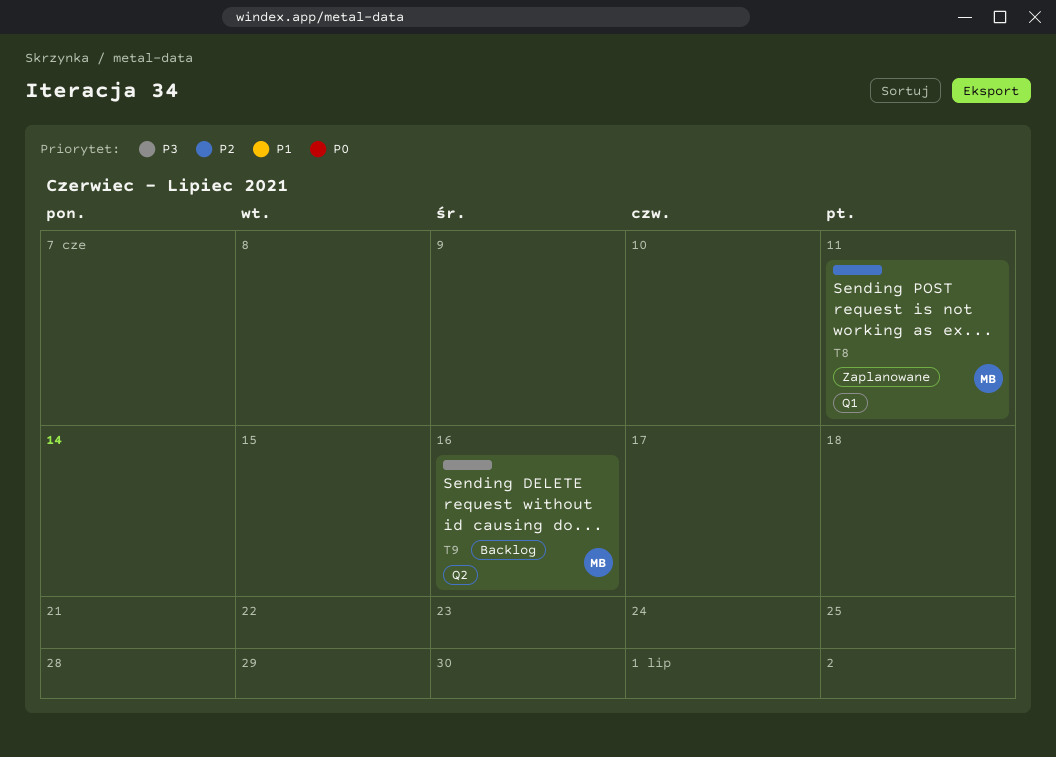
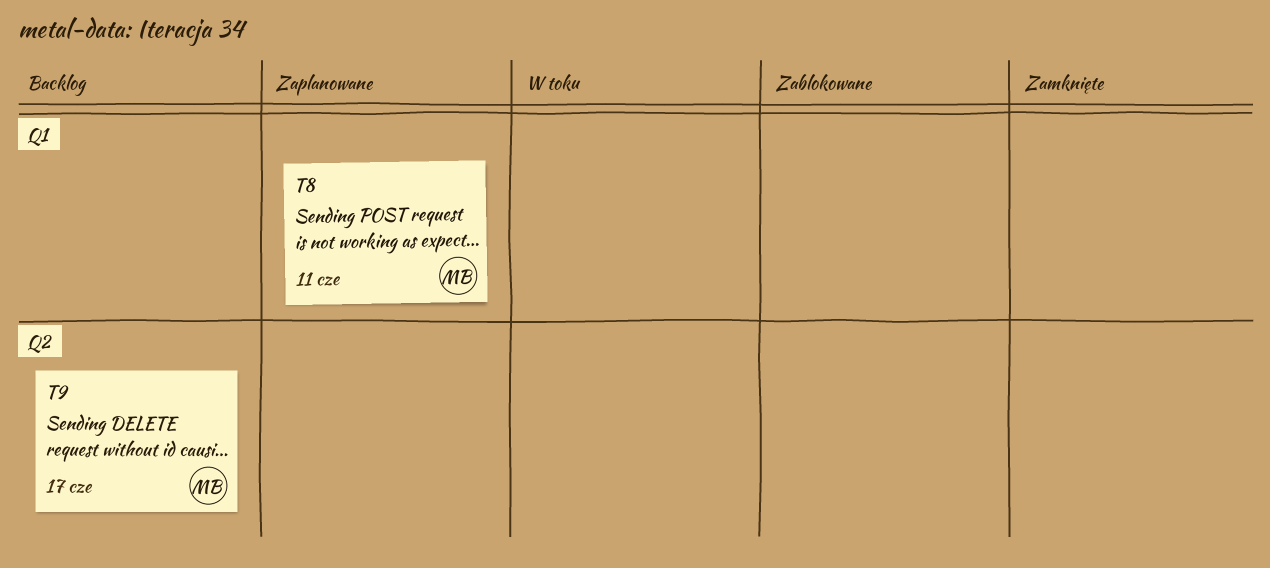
T9, due: Jun 16 -> Jun 17

